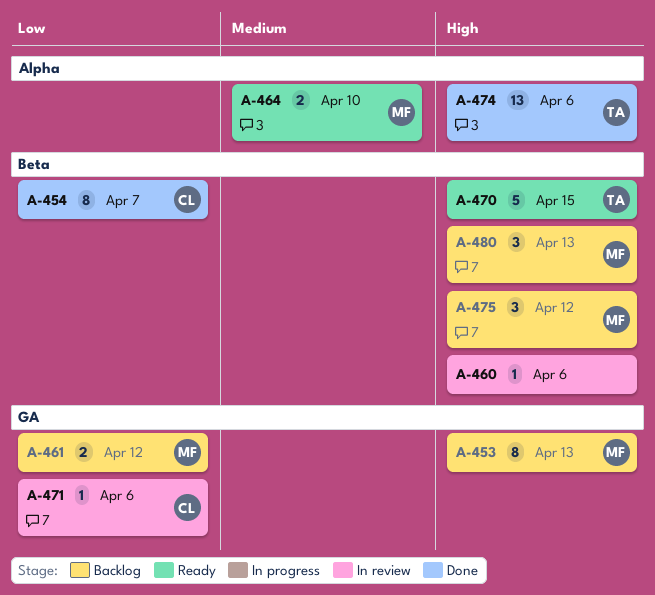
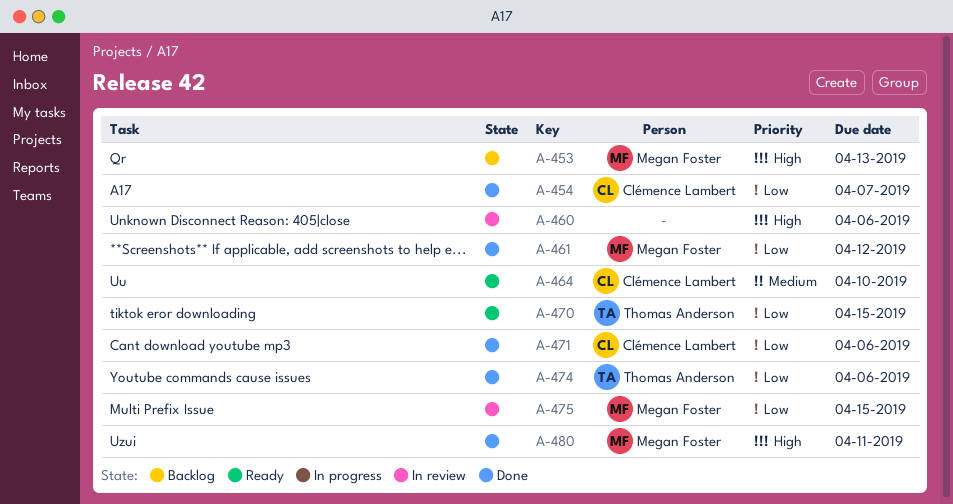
A-461, status: Backlog -> Done
A-464, owner: Megan Foster -> Clémence Lambert
A-470, priority: High -> Low
A-471, status: In review -> Done
A-474, priority: High -> Low
A-475, status: Backlog -> In review
A-475, priority: High -> Low
A-475, due: Apr 12 -> Apr 15
A-480, status: Backlog -> Done
A-480, due: Apr 13 -> Apr 11

